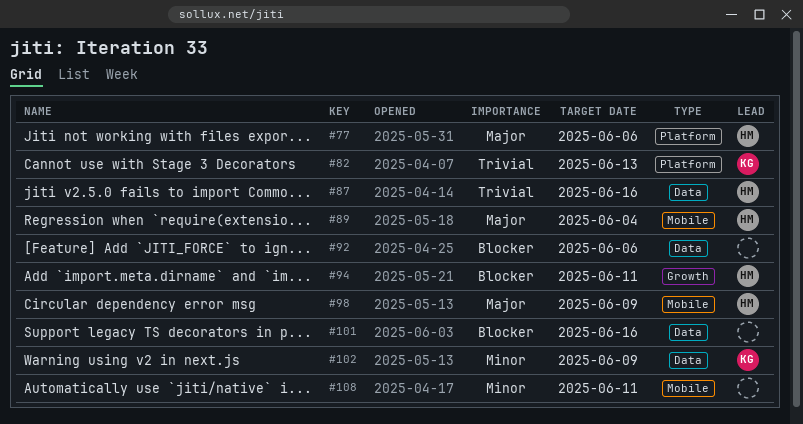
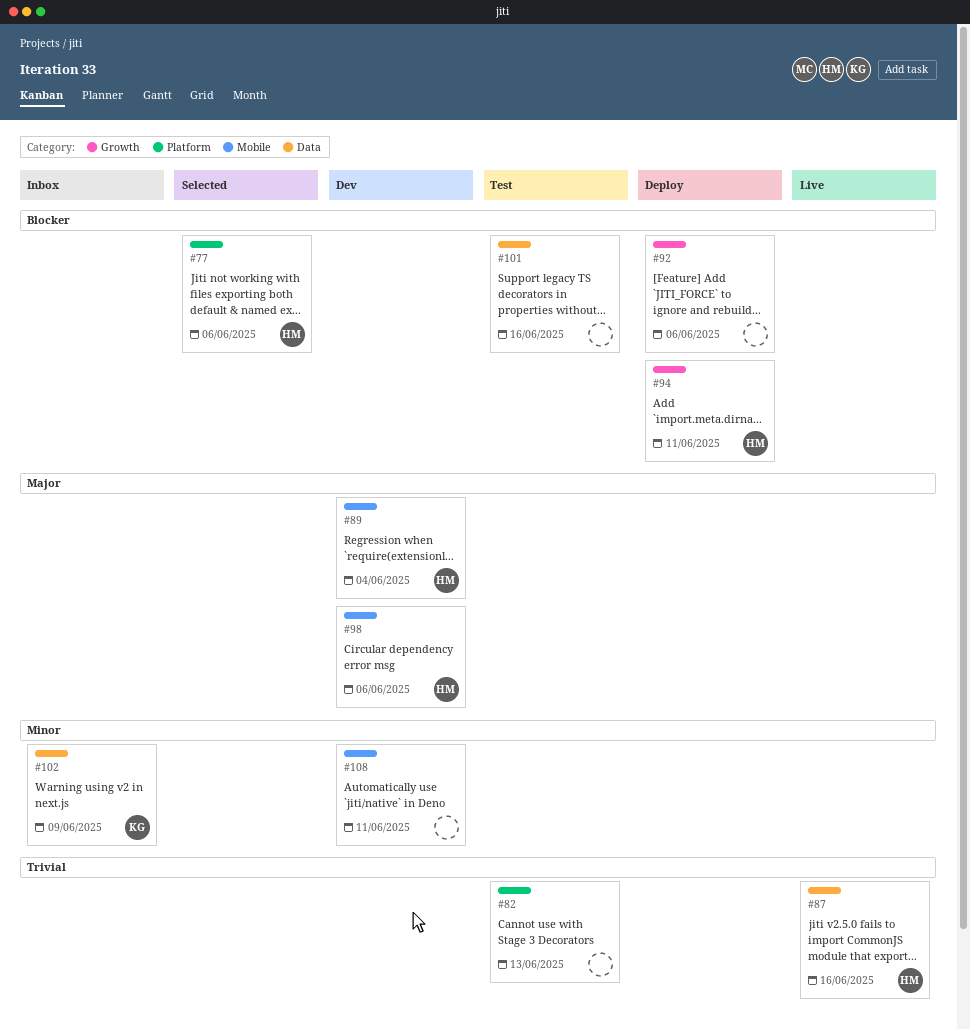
#77, priority: Major -> Blocker
#82, owner: KG -> none
#92, label: Data -> Growth
#98, due: Jun 9 -> Jun 6

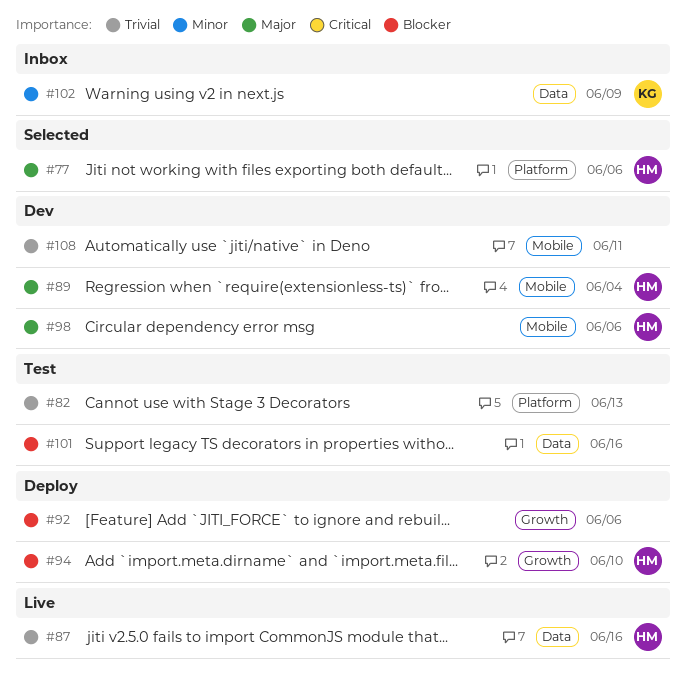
#77, priority: Blocker -> Major
#94, due: Jun 11 -> Jun 10
#108, priority: Minor -> Trivial

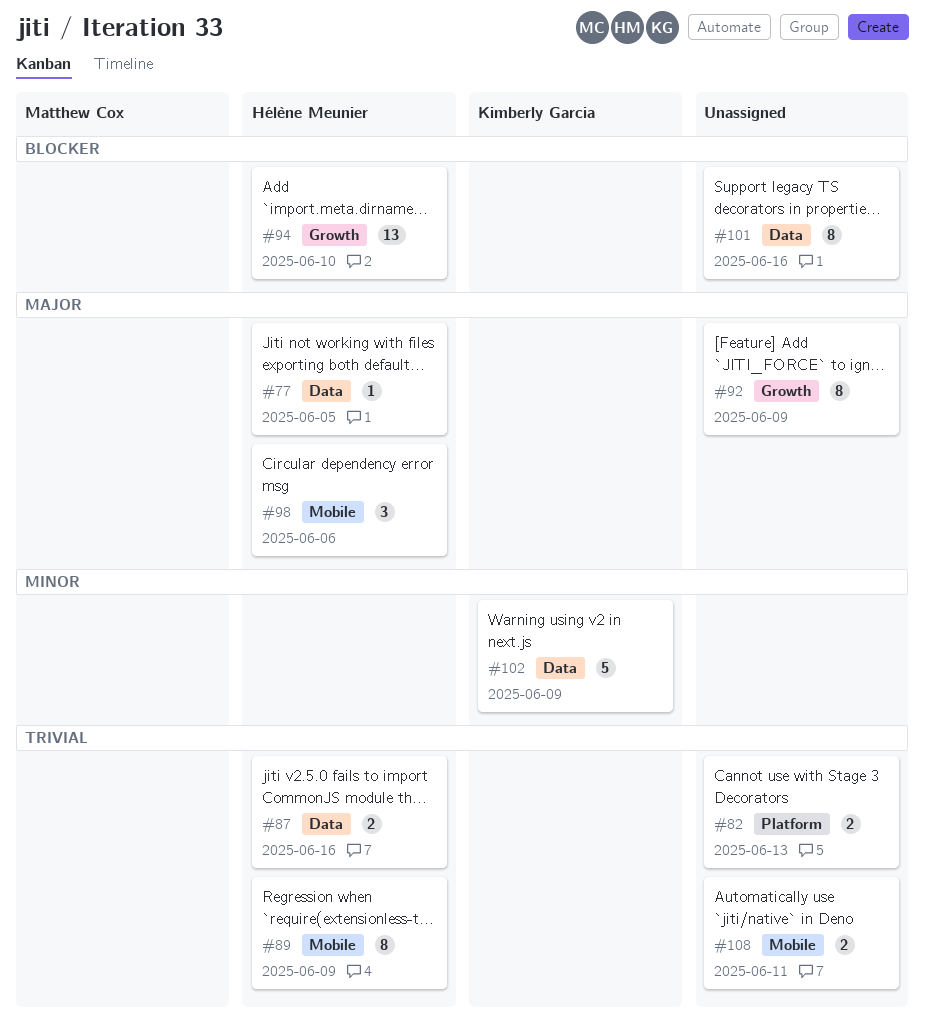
#77, label: Platform -> Data
#77, due: Jun 6 -> Jun 5
#89, priority: Major -> Trivial
#89, due: Jun 4 -> Jun 9
#92, priority: Blocker -> Major
#92, due: Jun 6 -> Jun 9

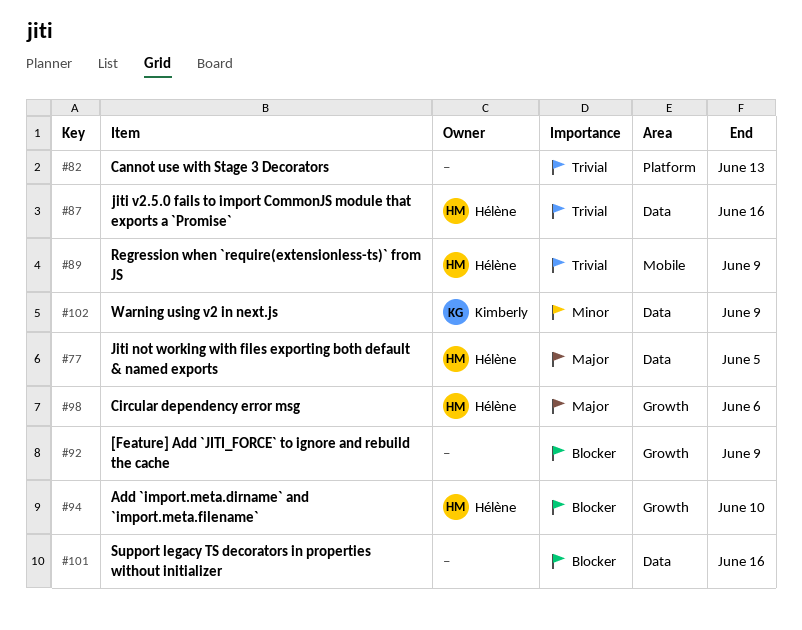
#92, priority: Major -> Blocker
#98, label: Mobile -> Growth
#108: present -> none

